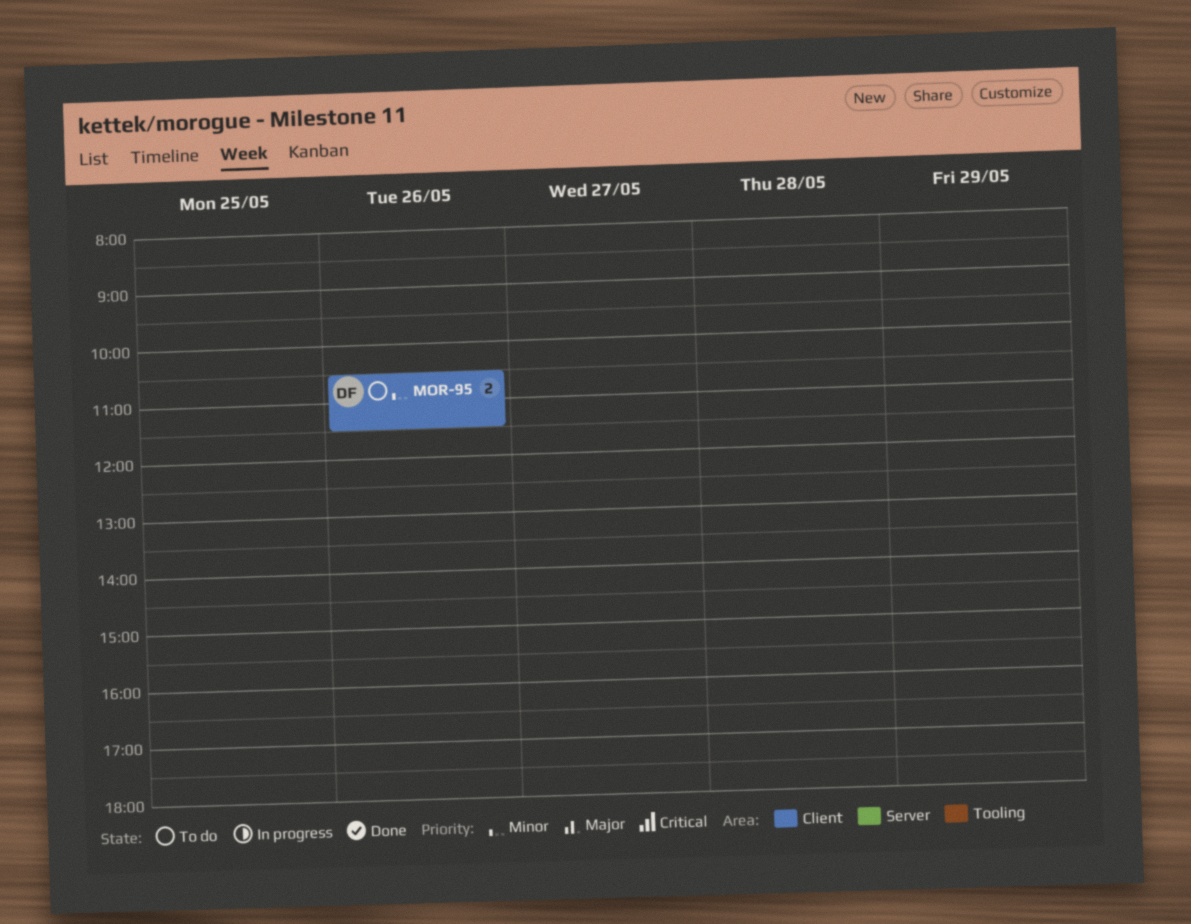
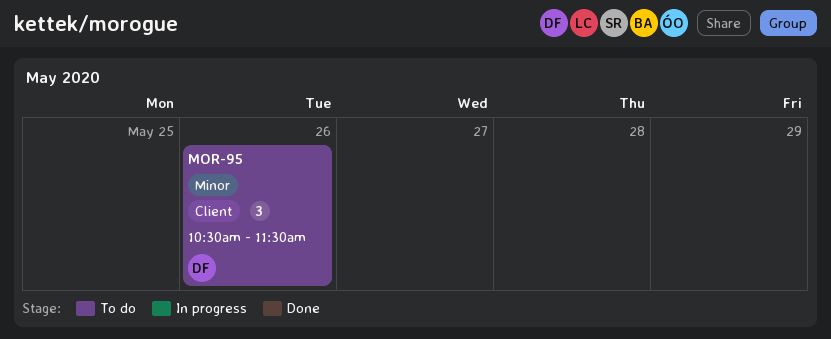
MOR-95, estimate: 2 -> 3

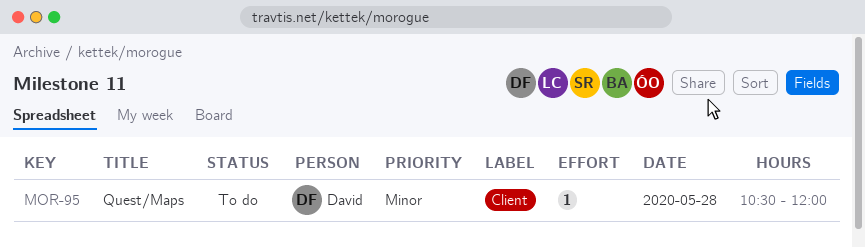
MOR-95, estimate: 3 -> 1
MOR-95, day: May 26 -> May 28
MOR-95, ends: 11:30 -> 12:00

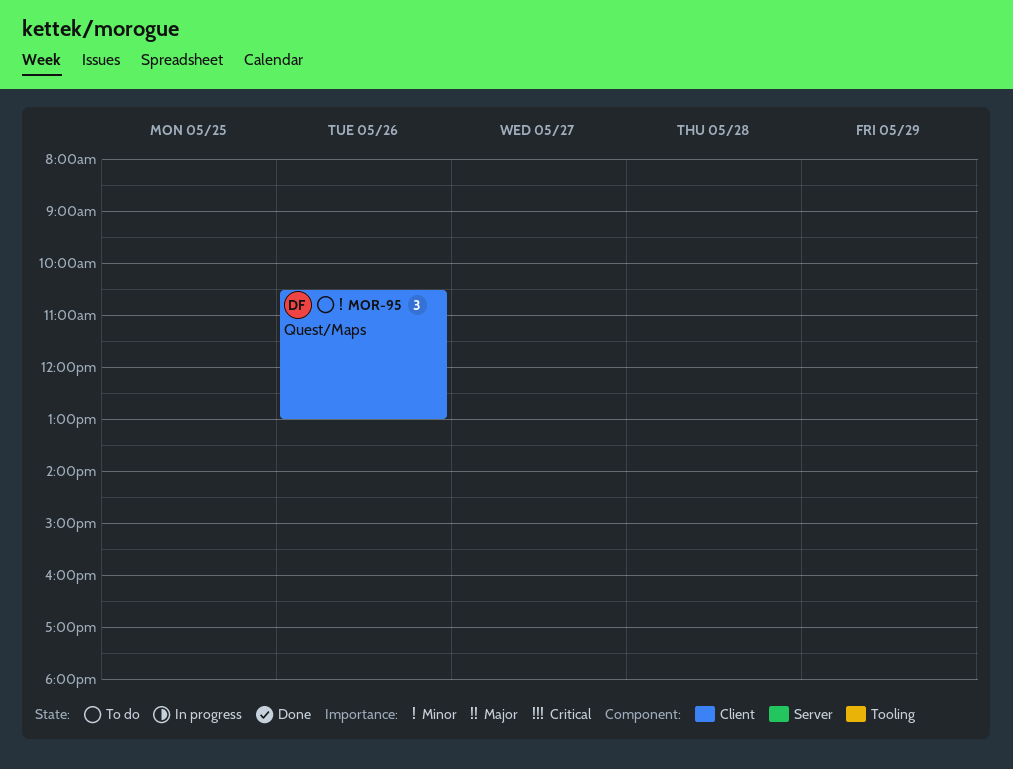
MOR-95, estimate: 1 -> 3
MOR-95, day: May 28 -> May 26
MOR-95, ends: 12:00 -> 13:00

